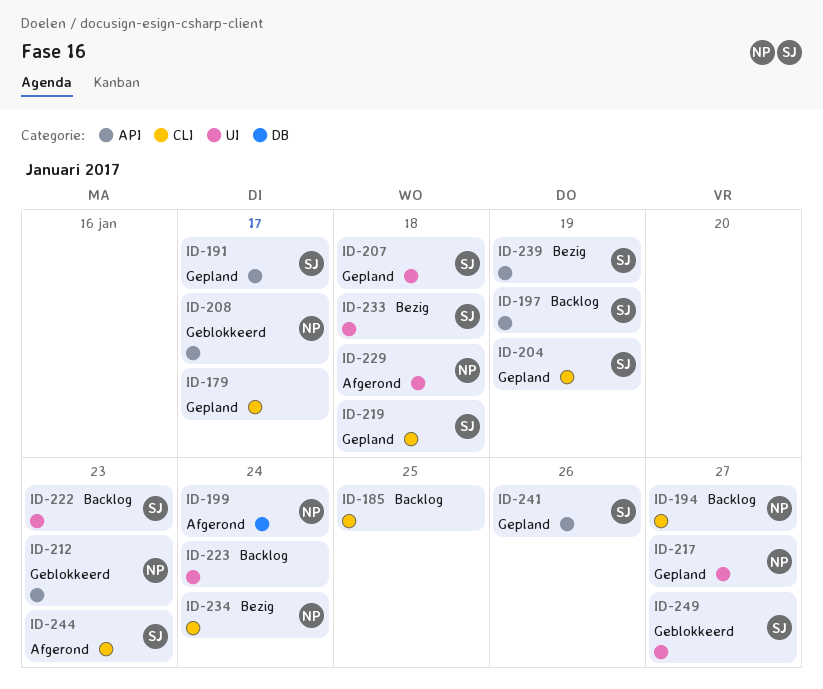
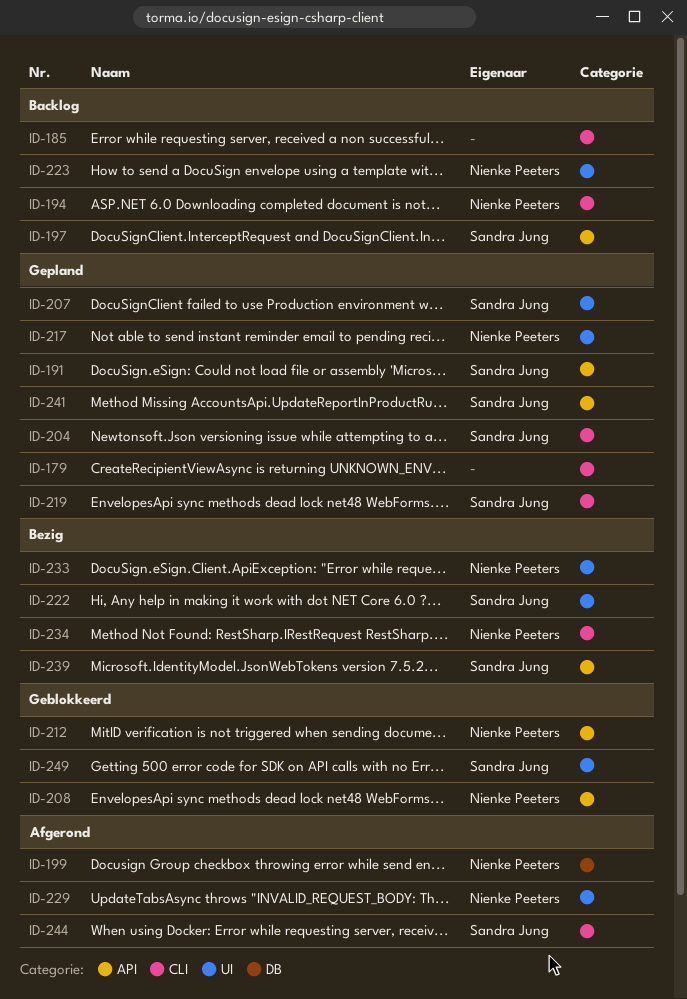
ID-222, status: Backlog -> Bezig
ID-223, owner: none -> Nienke Peeters
ID-233, owner: Sandra Jung -> Nienke Peeters

